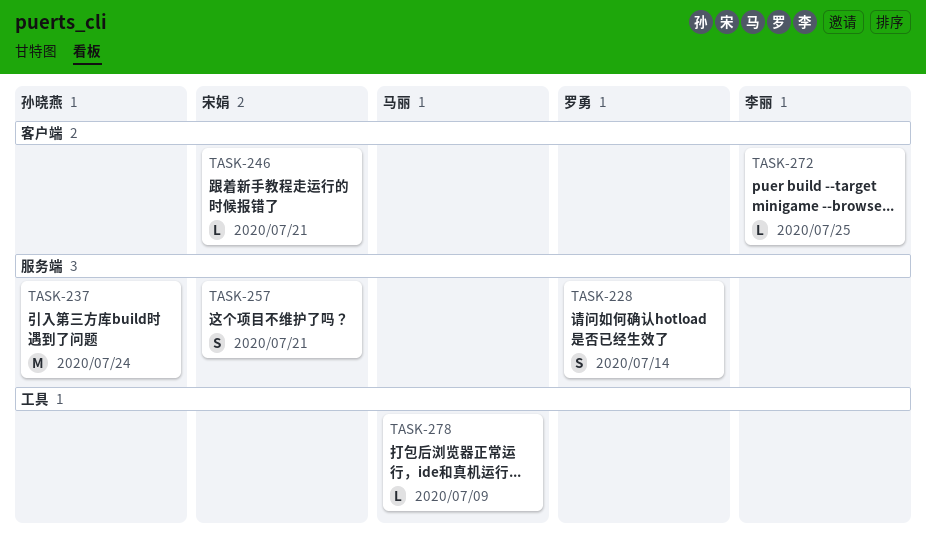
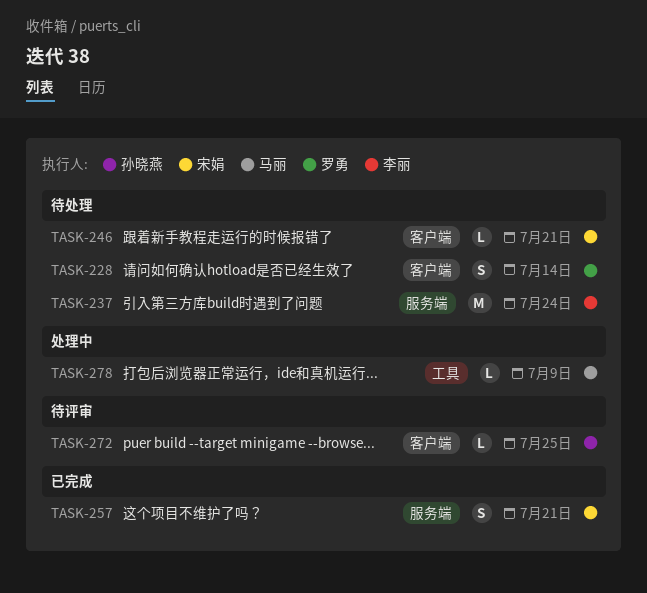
TASK-228, label: 服务端 -> 客户端
TASK-237, owner: 孙晓燕 -> 李丽
TASK-272, owner: 李丽 -> 孙晓燕

